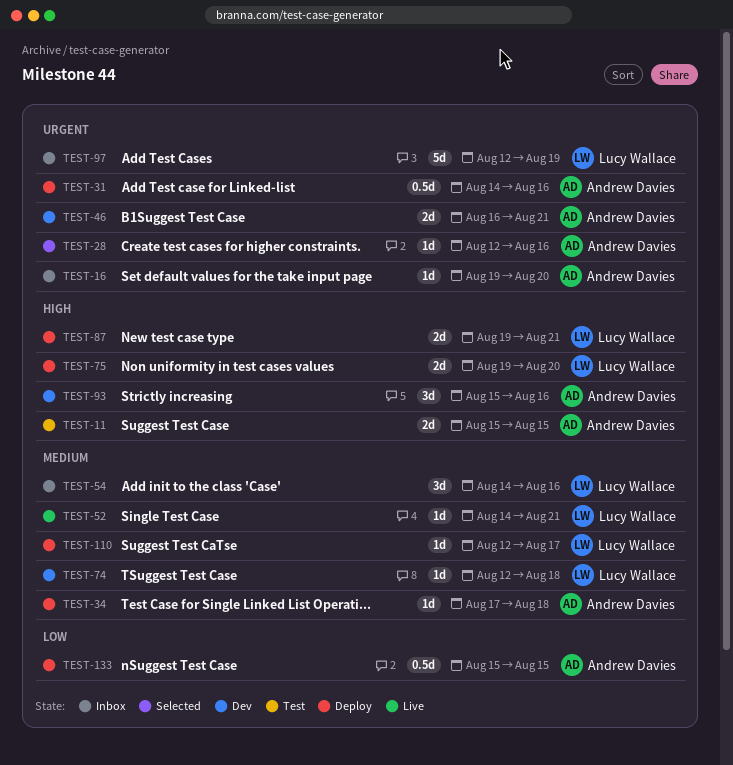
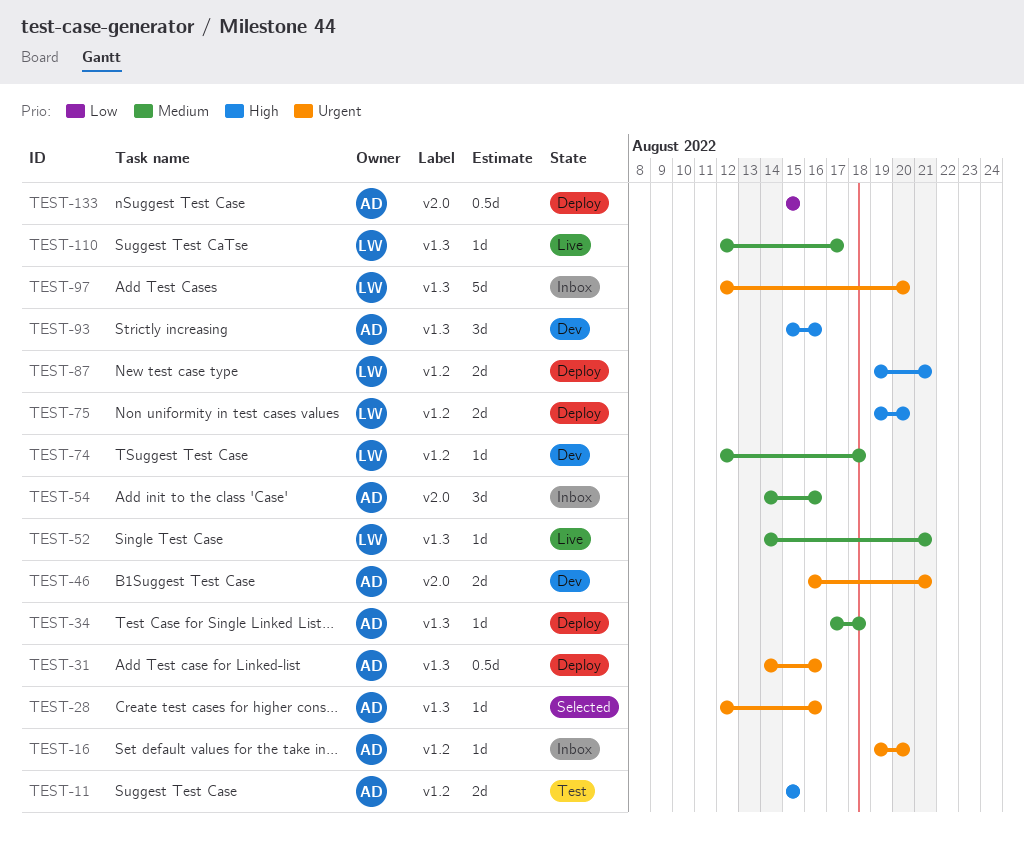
TEST-54, owner: Lucy Wallace -> Andrew Davies
TEST-97, due: Aug 19 -> Aug 20
TEST-110, status: Deploy -> Live

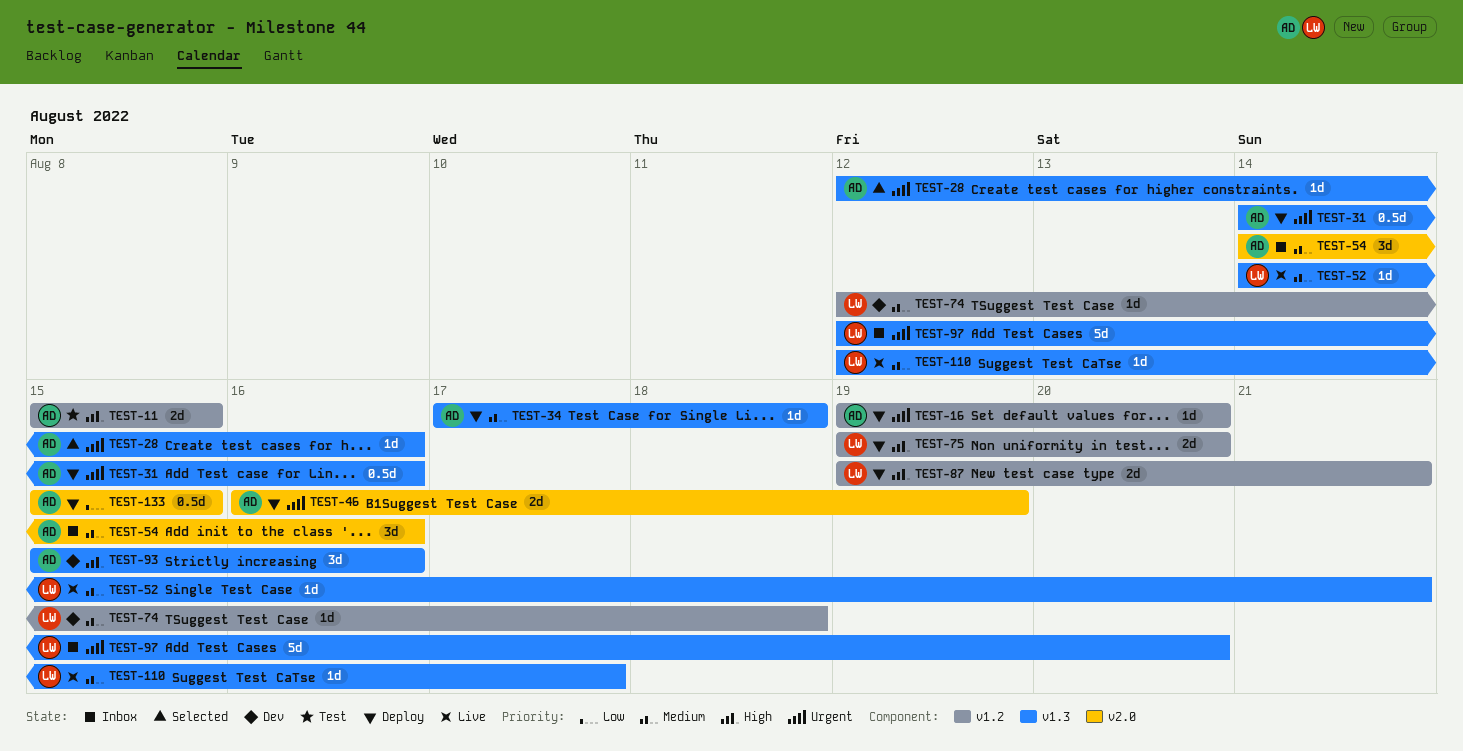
TEST-16, status: Inbox -> Deploy
TEST-46, status: Dev -> Deploy
TEST-46, due: Aug 21 -> Aug 19

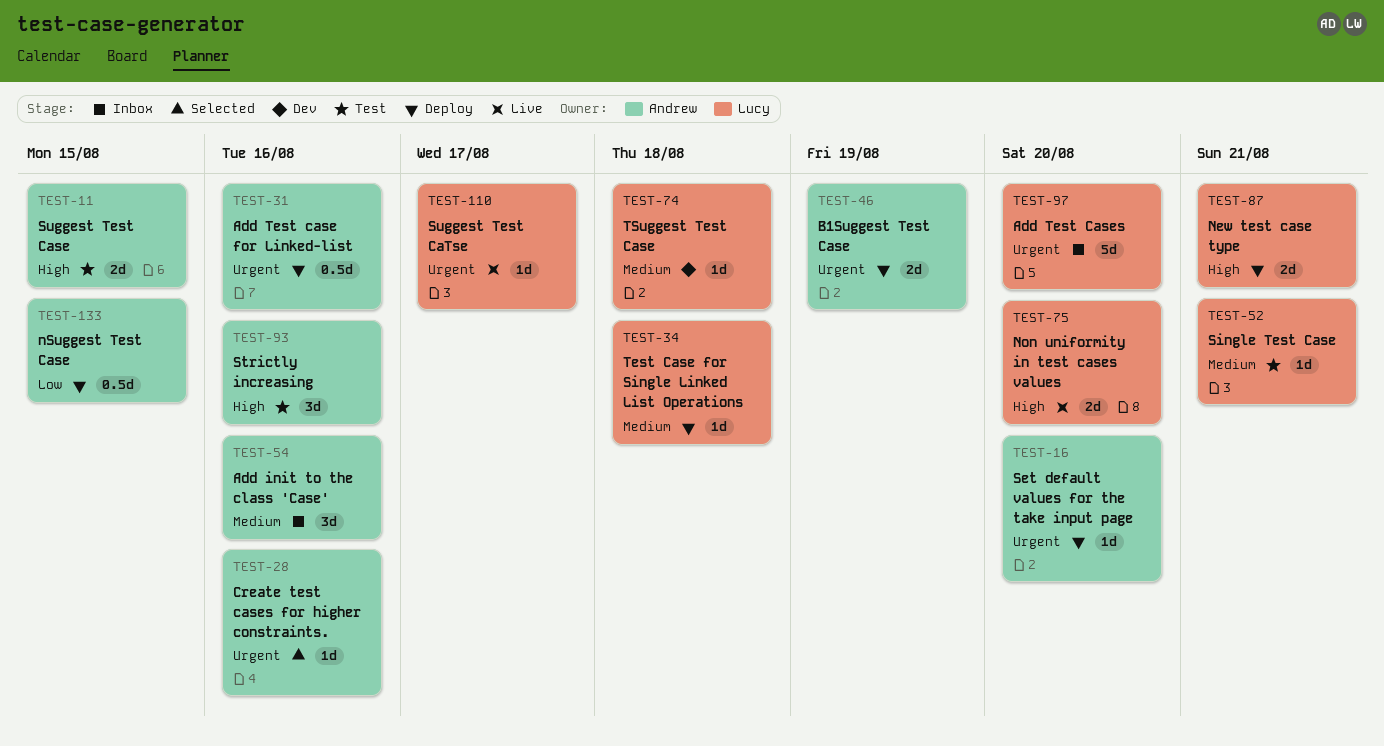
TEST-34, owner: Andrew -> Lucy
TEST-52, status: Live -> Test
TEST-75, status: Deploy -> Live
TEST-93, status: Dev -> Test
TEST-110, priority: Medium -> Urgent

